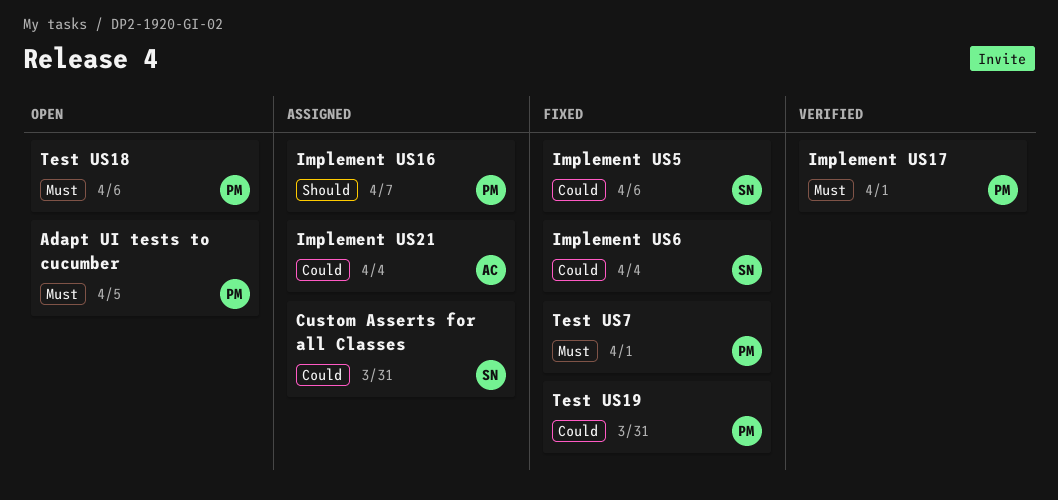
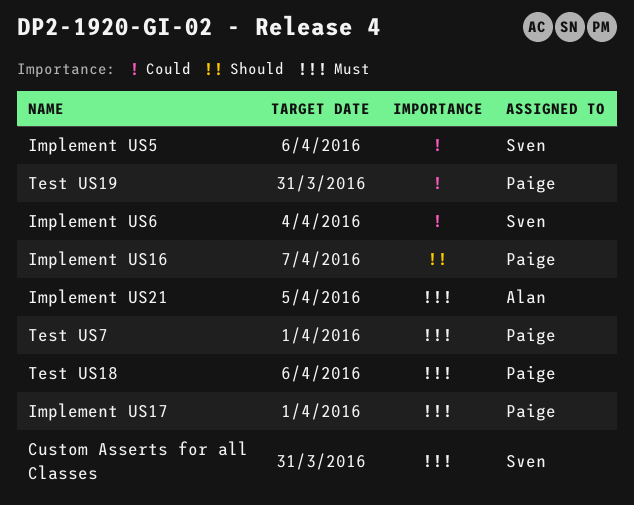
Adapt UI tests to cucumber: present -> none
Custom Asserts for all Classes, priority: Could -> Must
Implement US21, priority: Could -> Must
Implement US21, due: Apr 4 -> Apr 5

